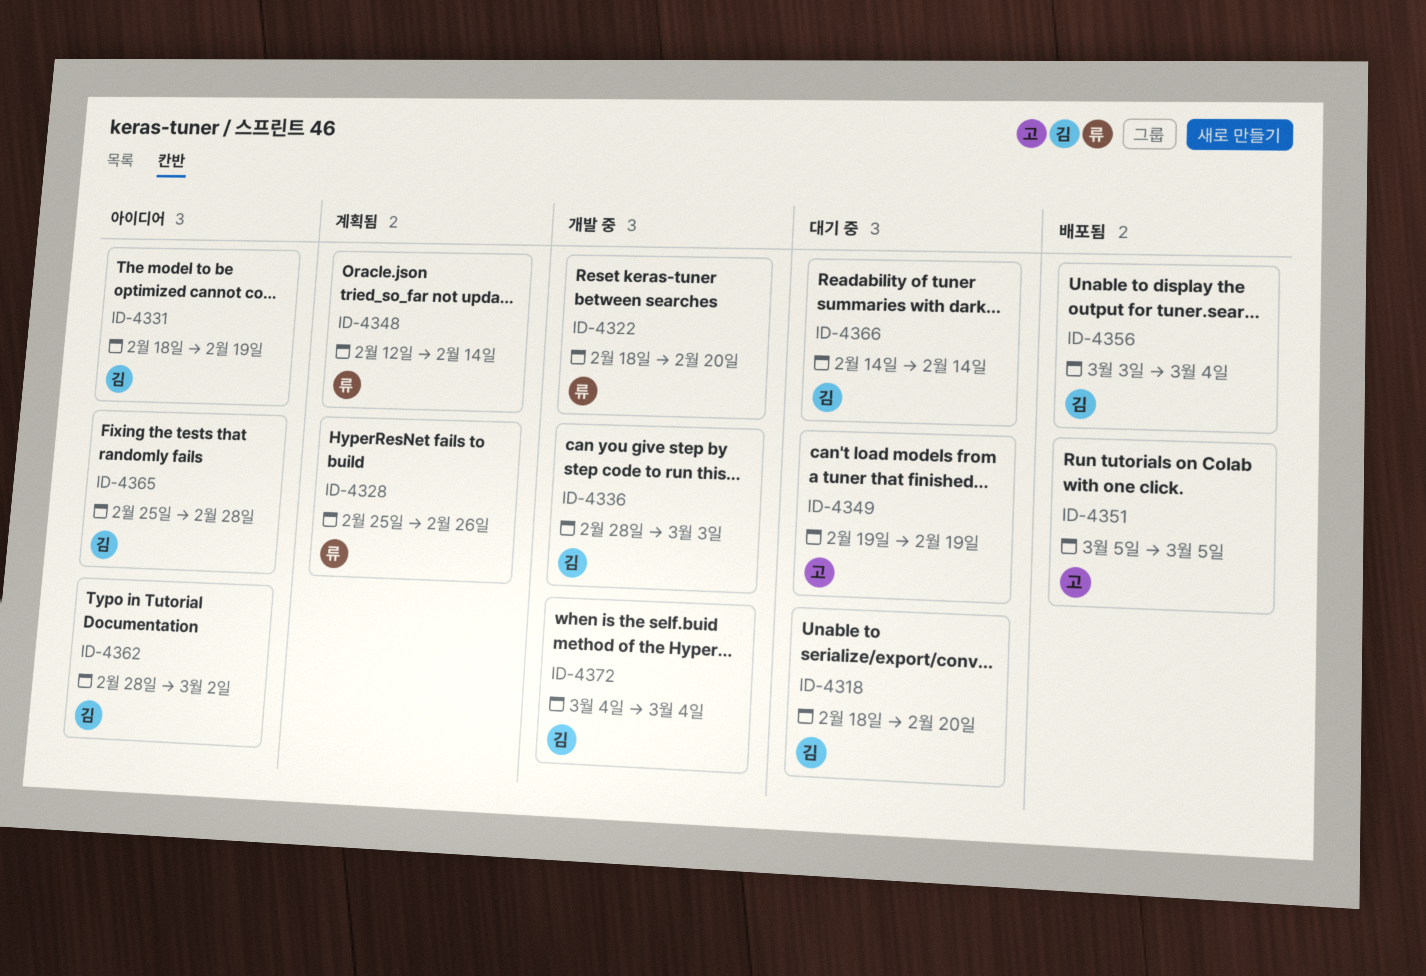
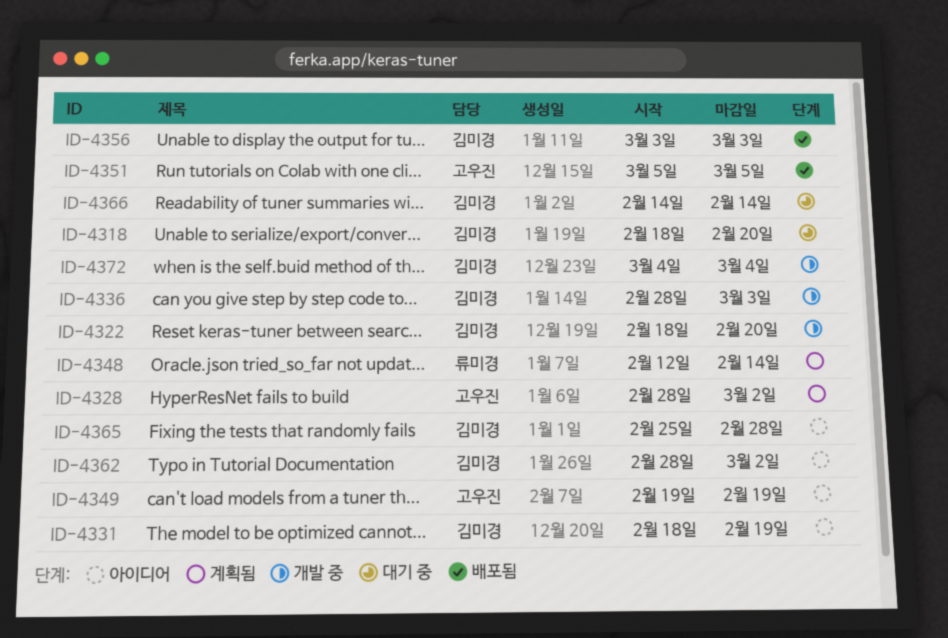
ID-4322, owner: 류미경 -> 김미경
ID-4328, owner: 류미경 -> 고우진
ID-4328, start: Feb 25 -> Feb 28
ID-4328, due: Feb 26 -> Mar 2
ID-4349, status: 대기 중 -> 아이디어
ID-4356, due: Mar 4 -> Mar 3

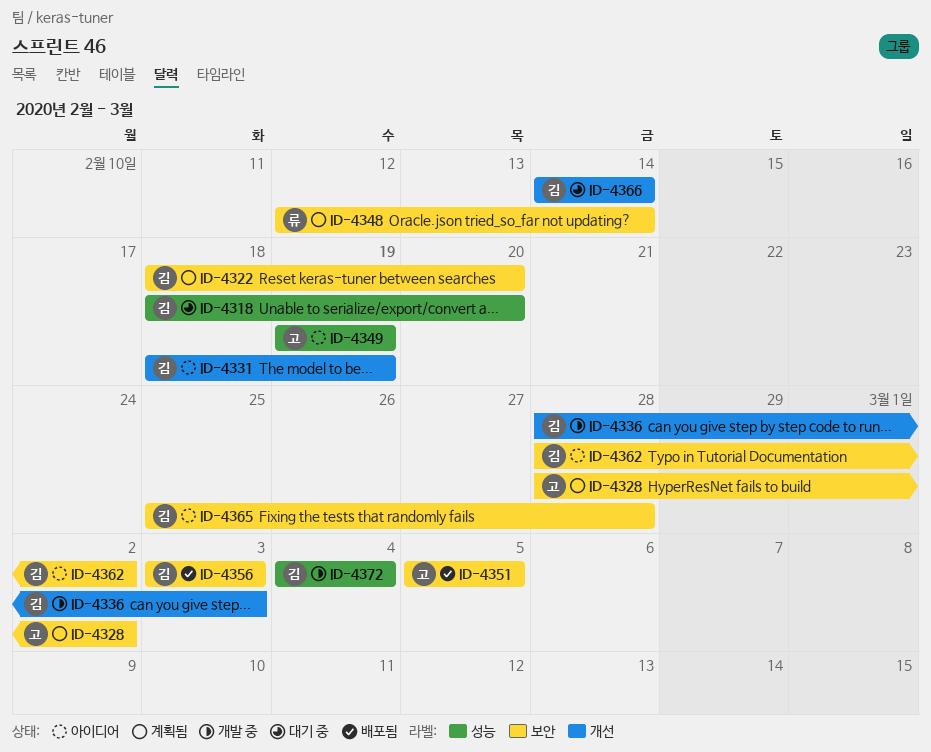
ID-4322, status: 개발 중 -> 계획됨

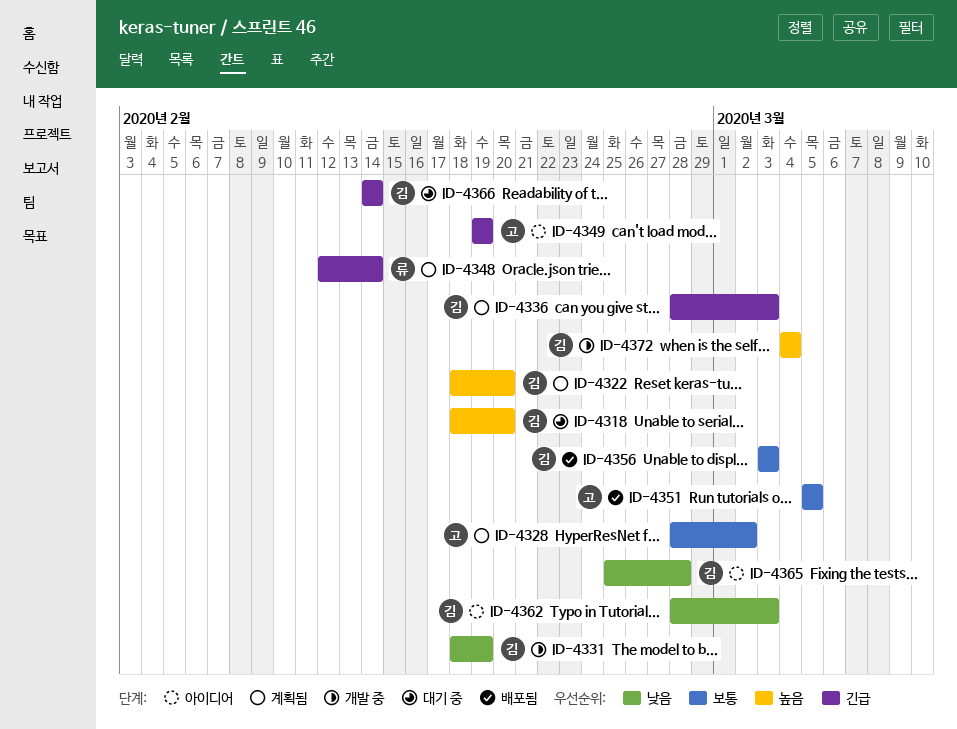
ID-4331, status: 아이디어 -> 개발 중
ID-4336, status: 개발 중 -> 계획됨
ID-4362, due: Mar 2 -> Mar 3

